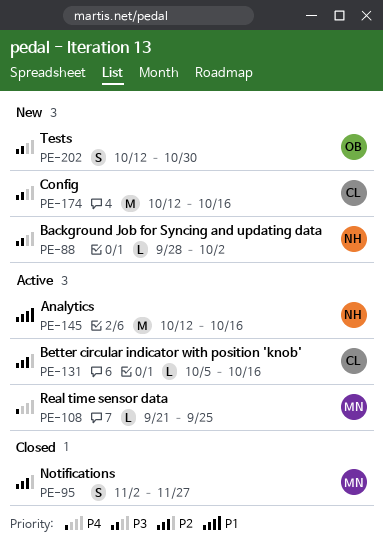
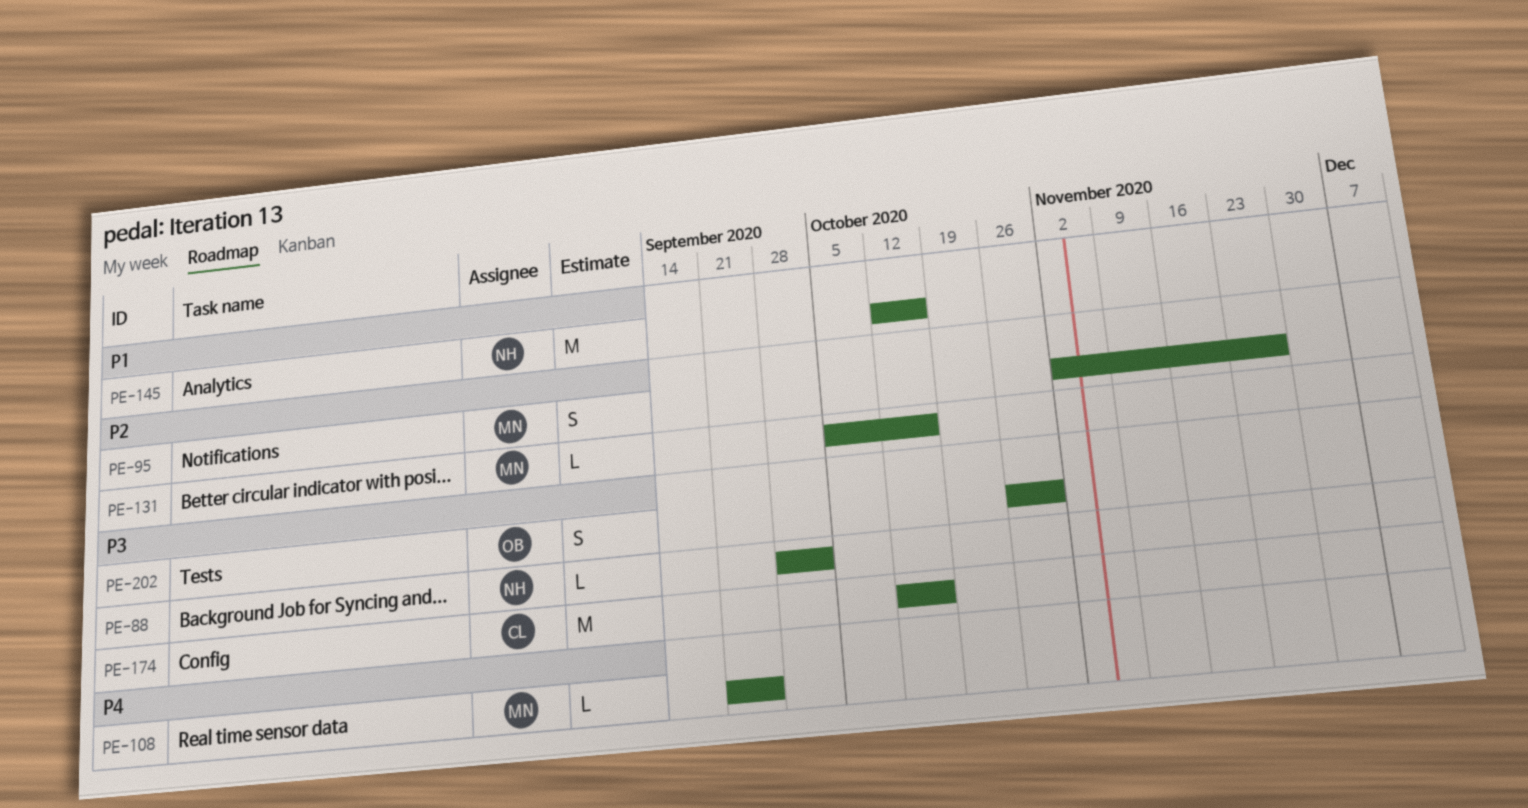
PE-131, owner: CL -> MN
PE-202, start: Oct 12 -> Oct 26

